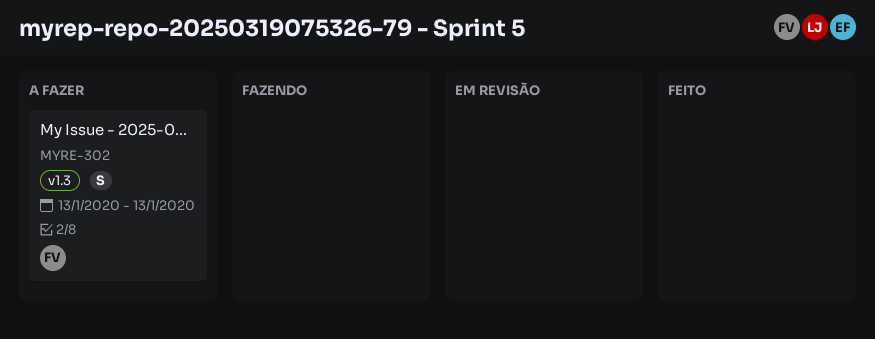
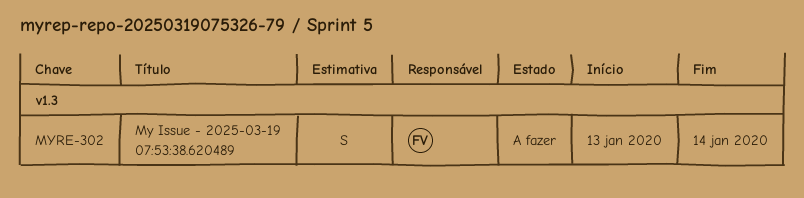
MYRE-302, due: Jan 13 -> Jan 14

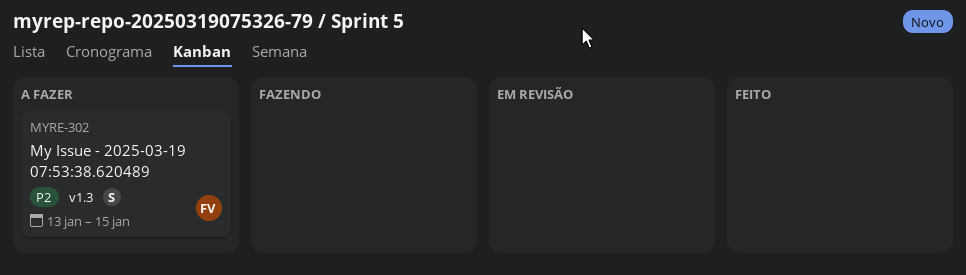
MYRE-302, due: Jan 14 -> Jan 15

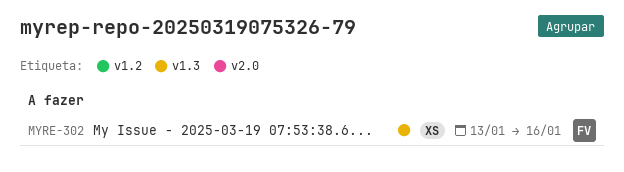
MYRE-302, estimate: S -> XS
MYRE-302, due: Jan 15 -> Jan 16

